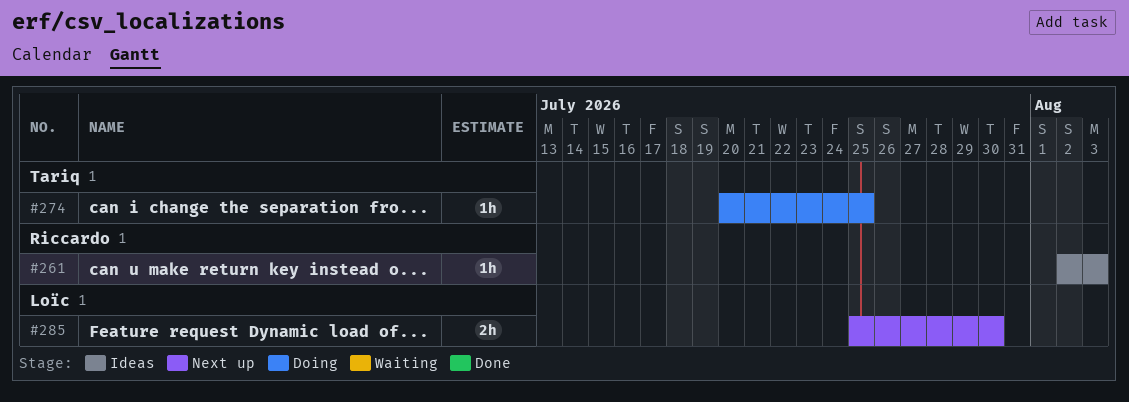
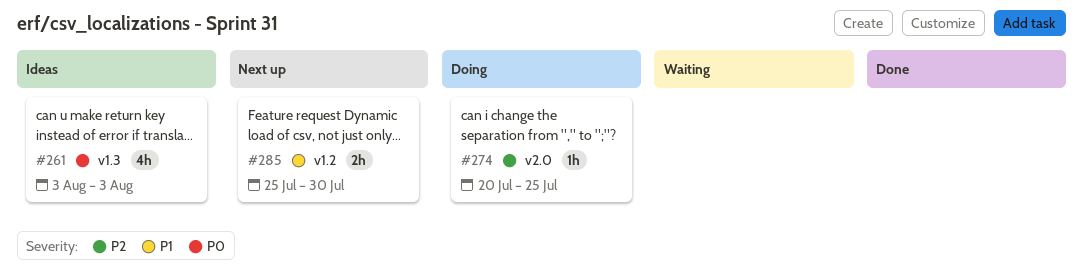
#261, estimate: 1h -> 4h
#261, start: Aug 2 -> Aug 3

